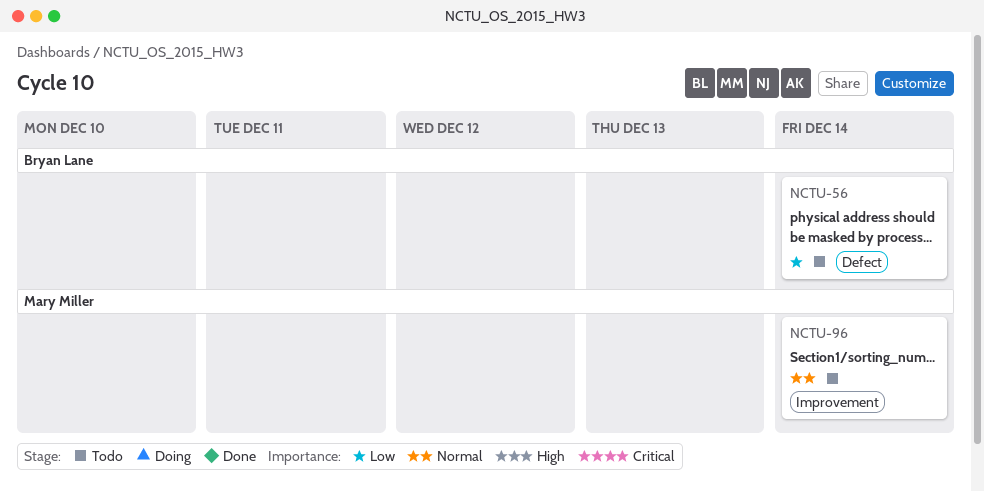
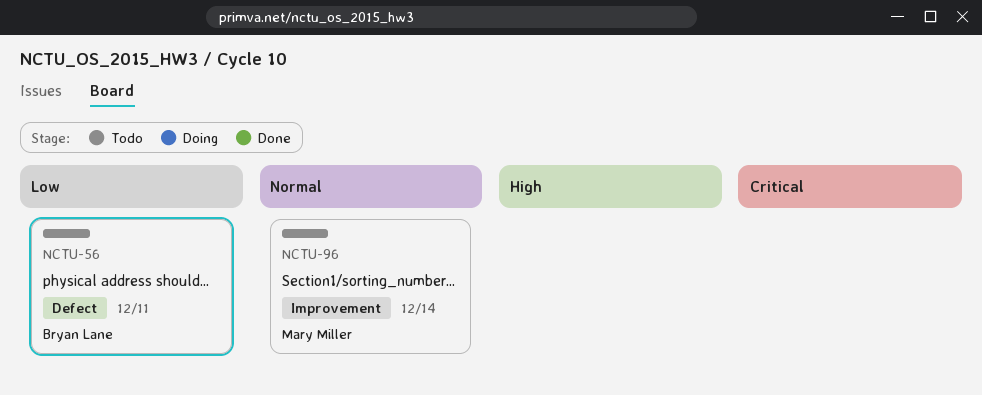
NCTU-56, due: Dec 14 -> Dec 11

